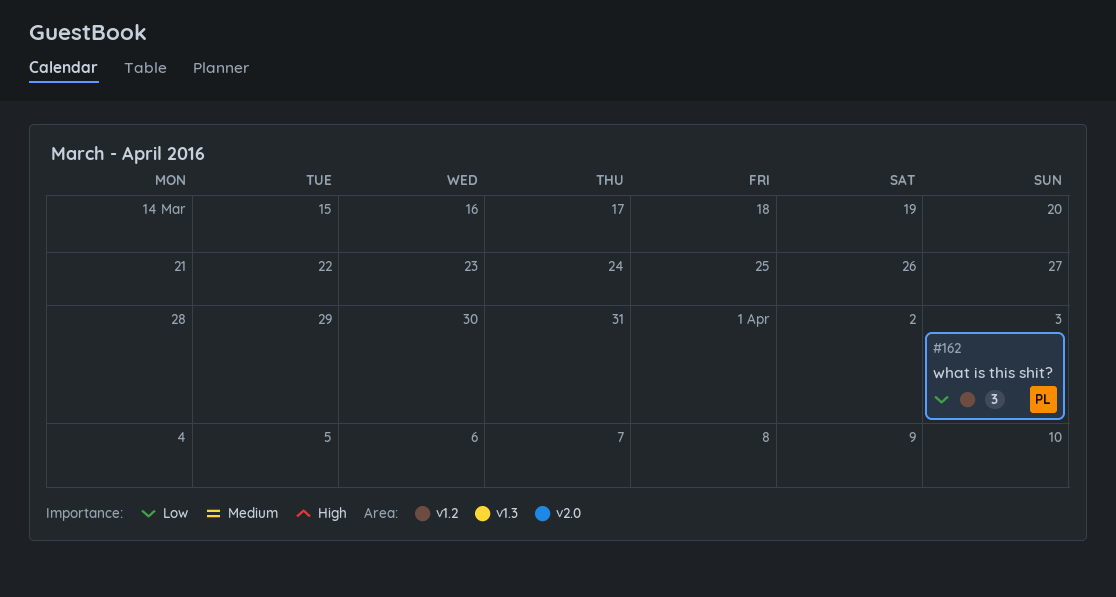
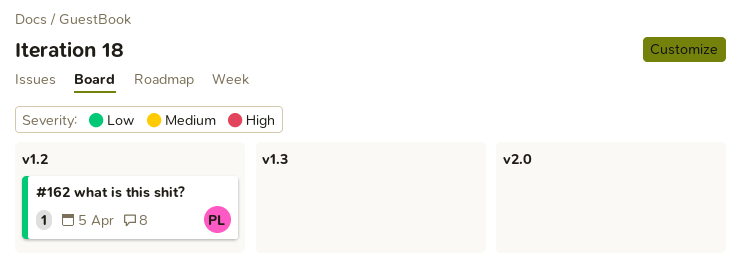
#162, estimate: 3 -> 1
#162, due: Apr 3 -> Apr 5

